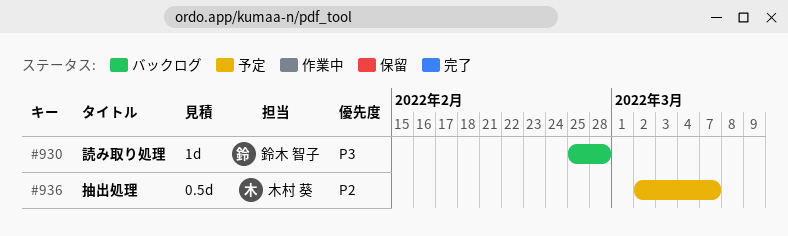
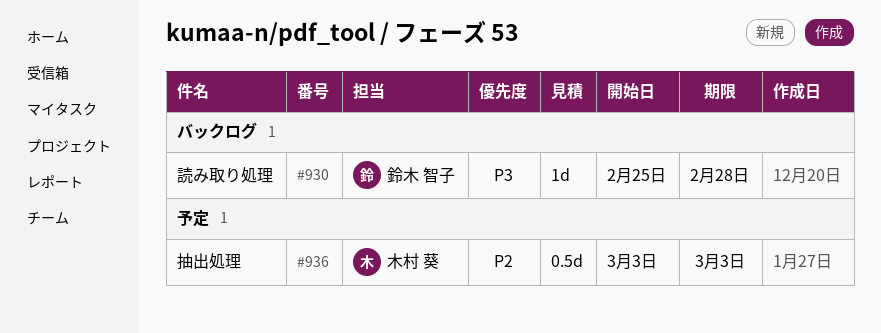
#936, start: Mar 2 -> Mar 3
#936, due: Mar 7 -> Mar 3

